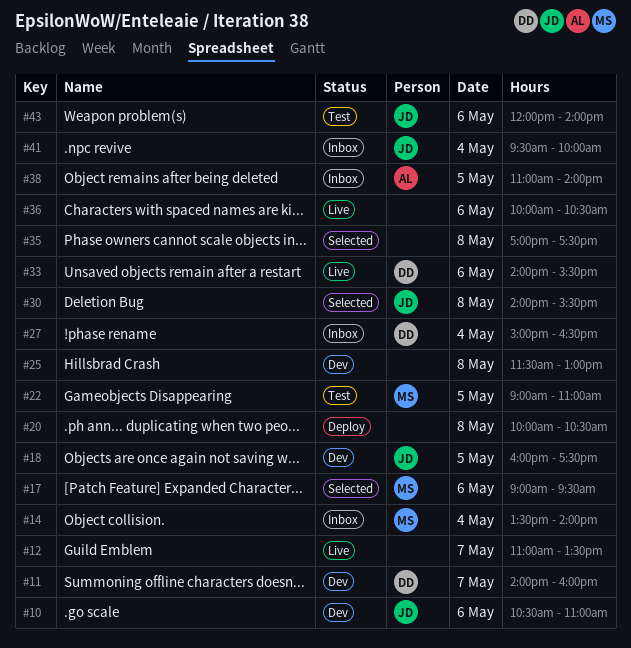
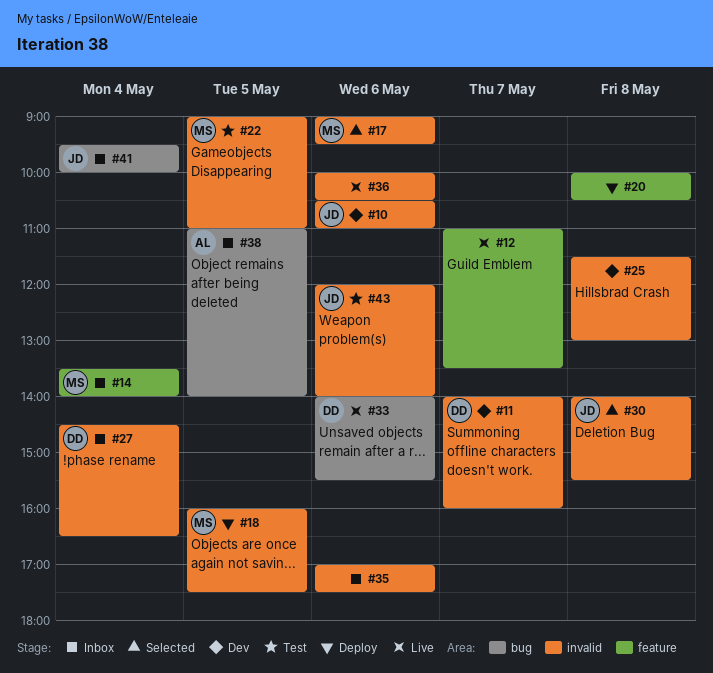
#18, status: Dev -> Deploy
#18, owner: JD -> MS
#27, begins: 15:00 -> 14:30
#35, status: Selected -> Inbox
#35, day: May 8 -> May 6

